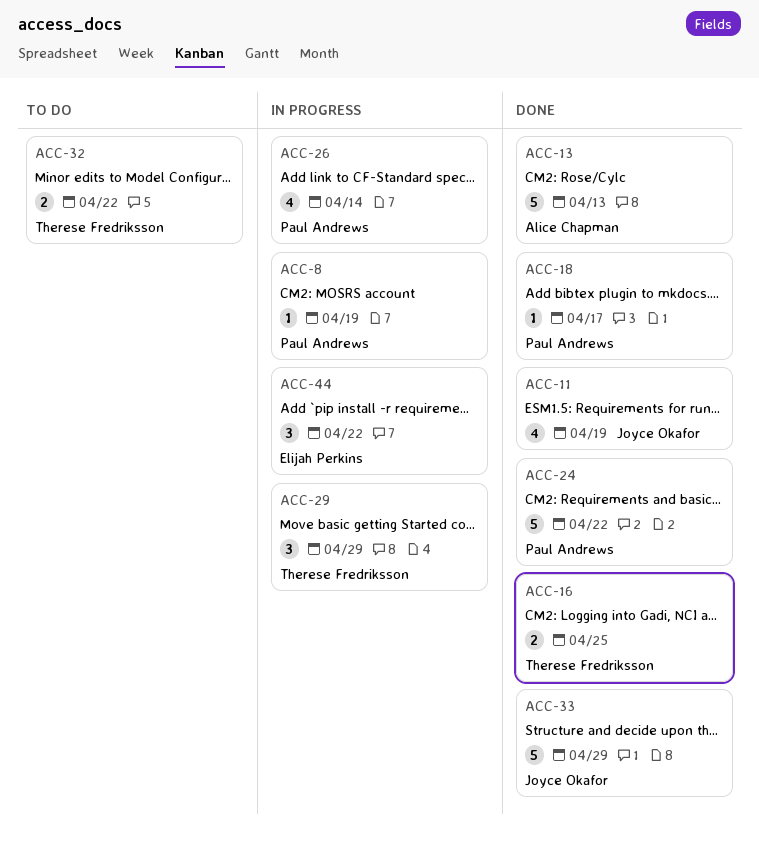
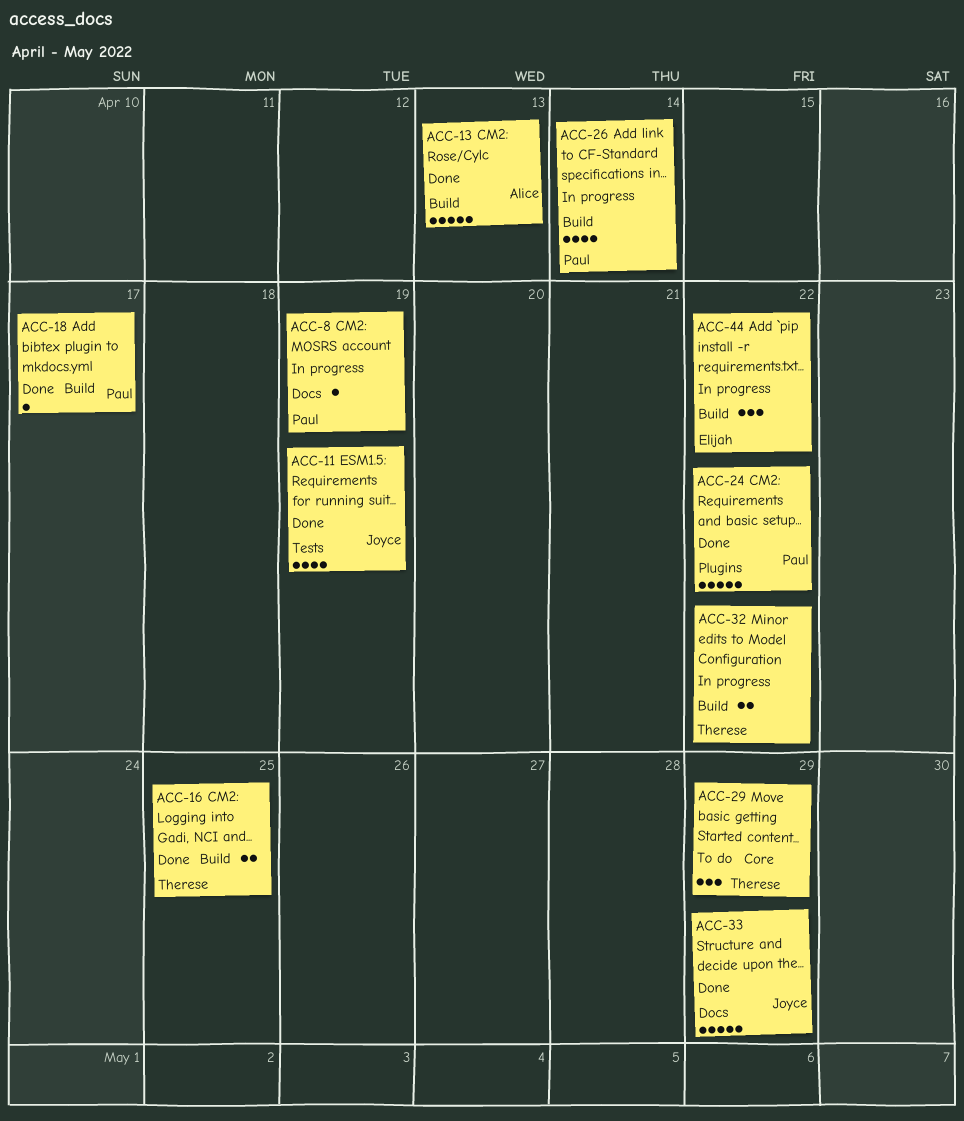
ACC-29, status: In progress -> To do
ACC-32, status: To do -> In progress

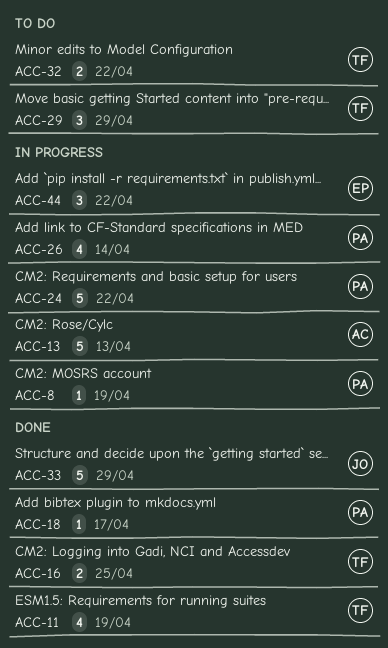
ACC-11, owner: Joyce -> Therese
ACC-13, status: Done -> In progress
ACC-24, status: Done -> In progress
ACC-32, status: In progress -> To do

